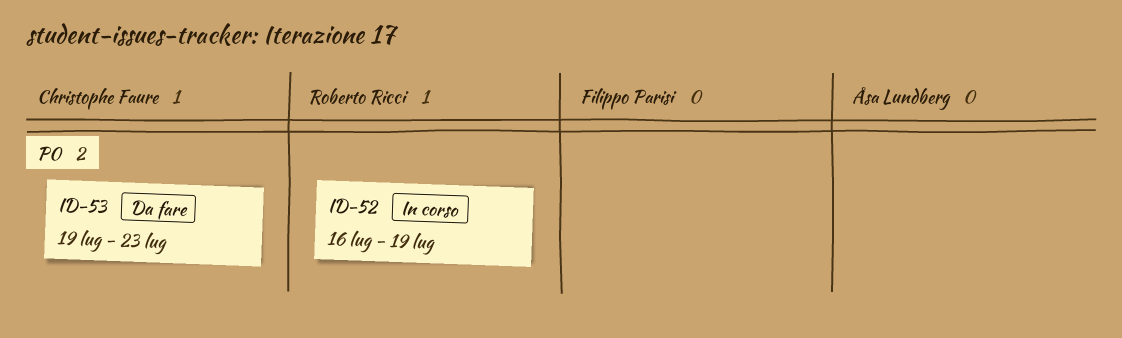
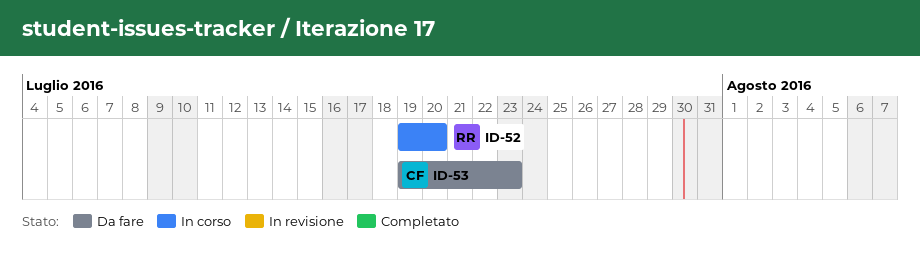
ID-52, start: Jul 16 -> Jul 19
ID-52, due: Jul 19 -> Jul 20

